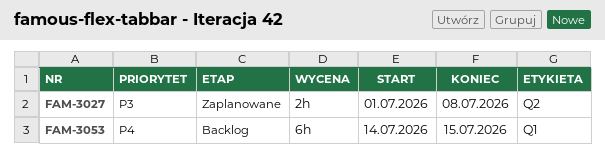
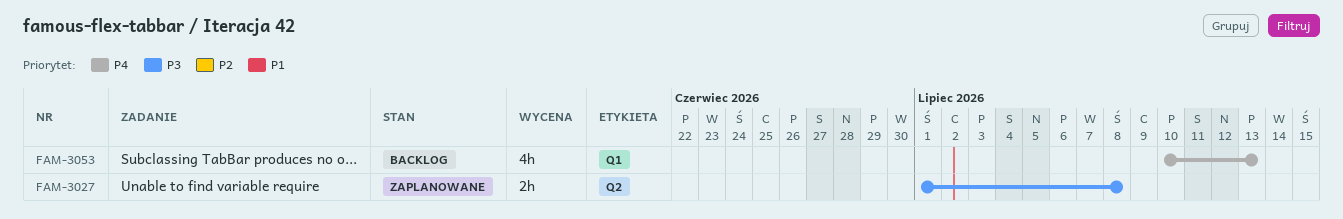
FAM-3053, estimate: 6h -> 4h
FAM-3053, start: Jul 14 -> Jul 10
FAM-3053, due: Jul 15 -> Jul 13

